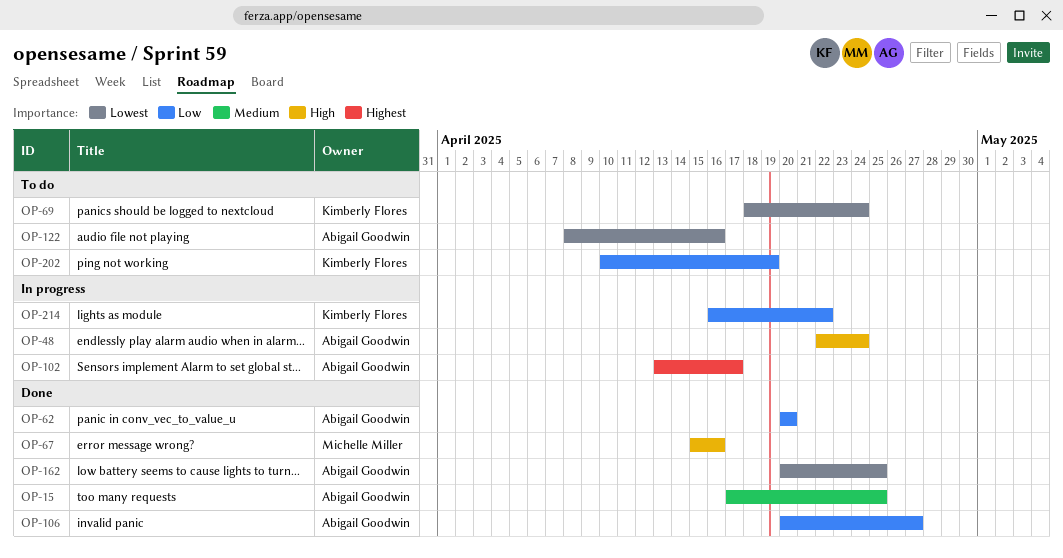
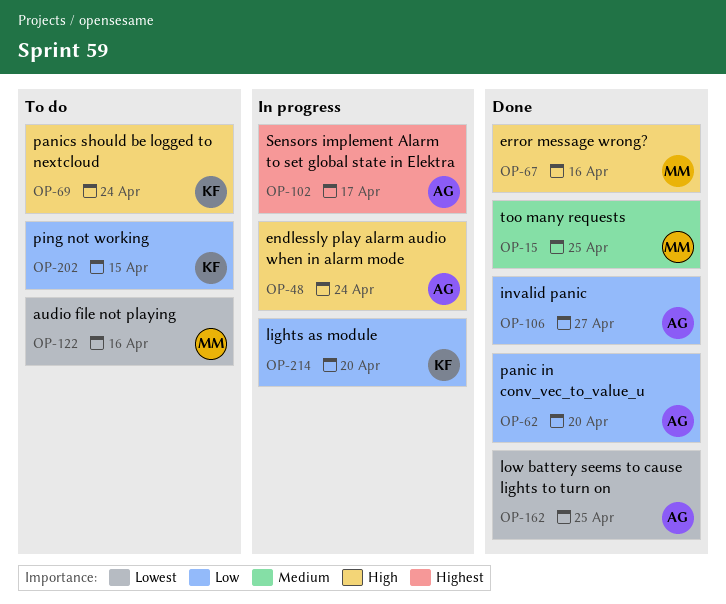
OP-15, owner: Abigail Goodwin -> Michelle Miller
OP-69, priority: Lowest -> High
OP-122, owner: Abigail Goodwin -> Michelle Miller
OP-202, due: Apr 19 -> Apr 15
OP-214, due: Apr 22 -> Apr 20

